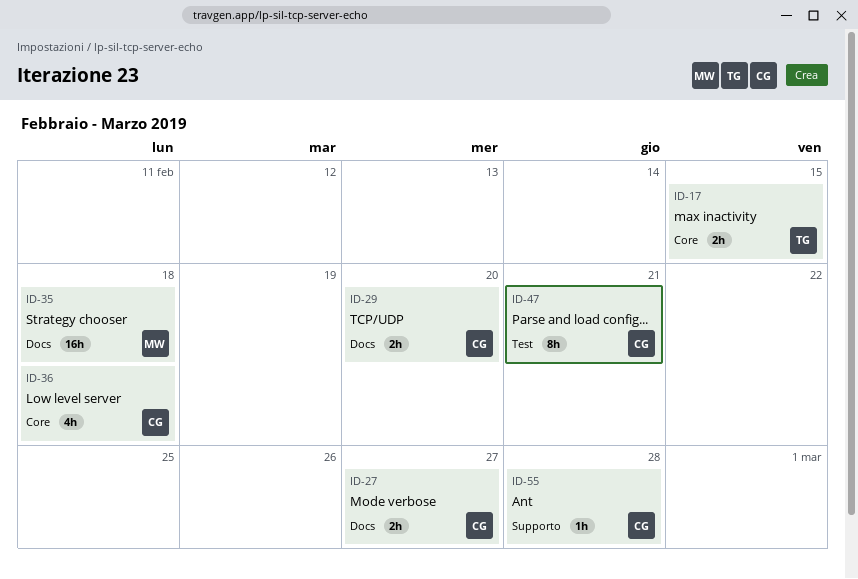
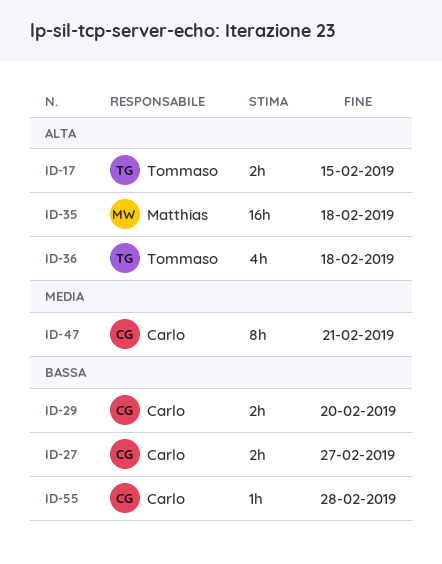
ID-36, owner: Carlo -> Tommaso

